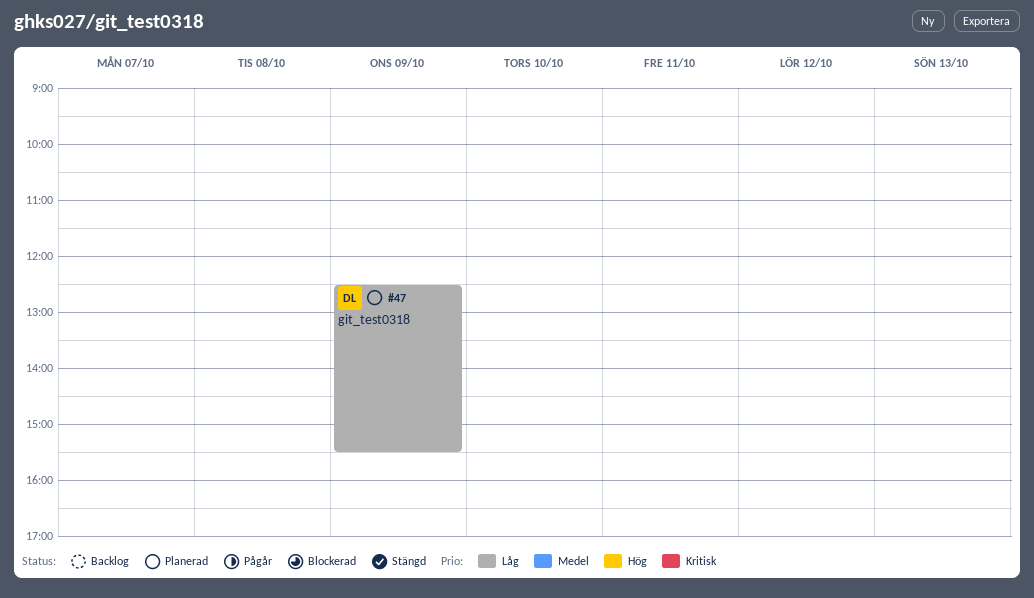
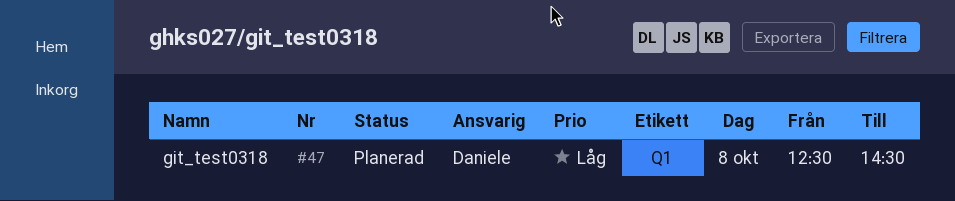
#47, day: Oct 9 -> Oct 8
#47, ends: 15:30 -> 14:30

